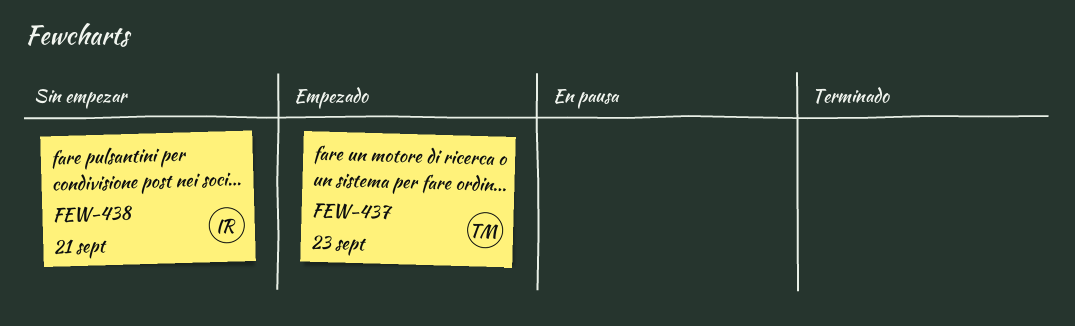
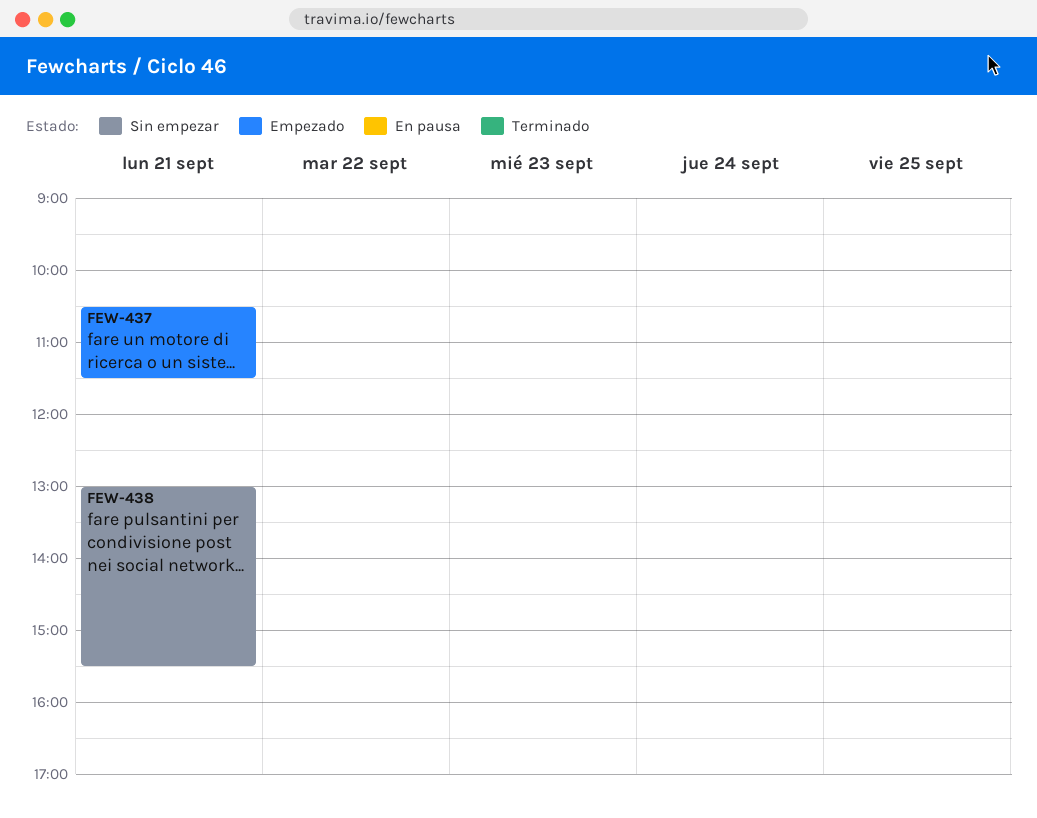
FEW-437, day: Sep 23 -> Sep 21

